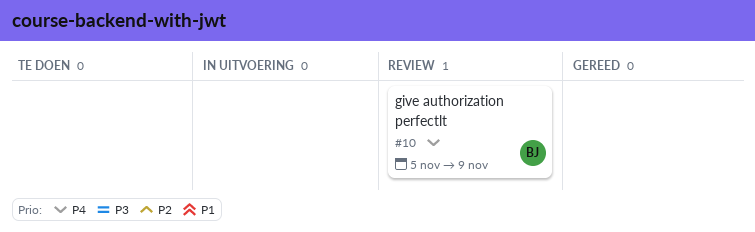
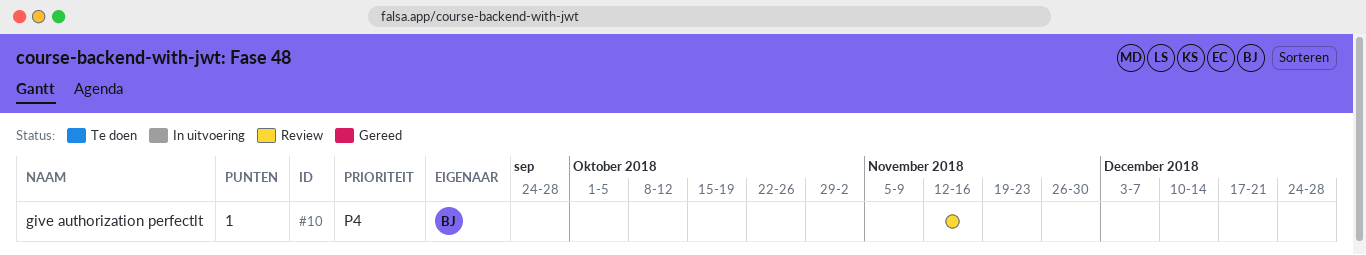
#10, start: Nov 5 -> Nov 12
#10, due: Nov 9 -> Nov 16

